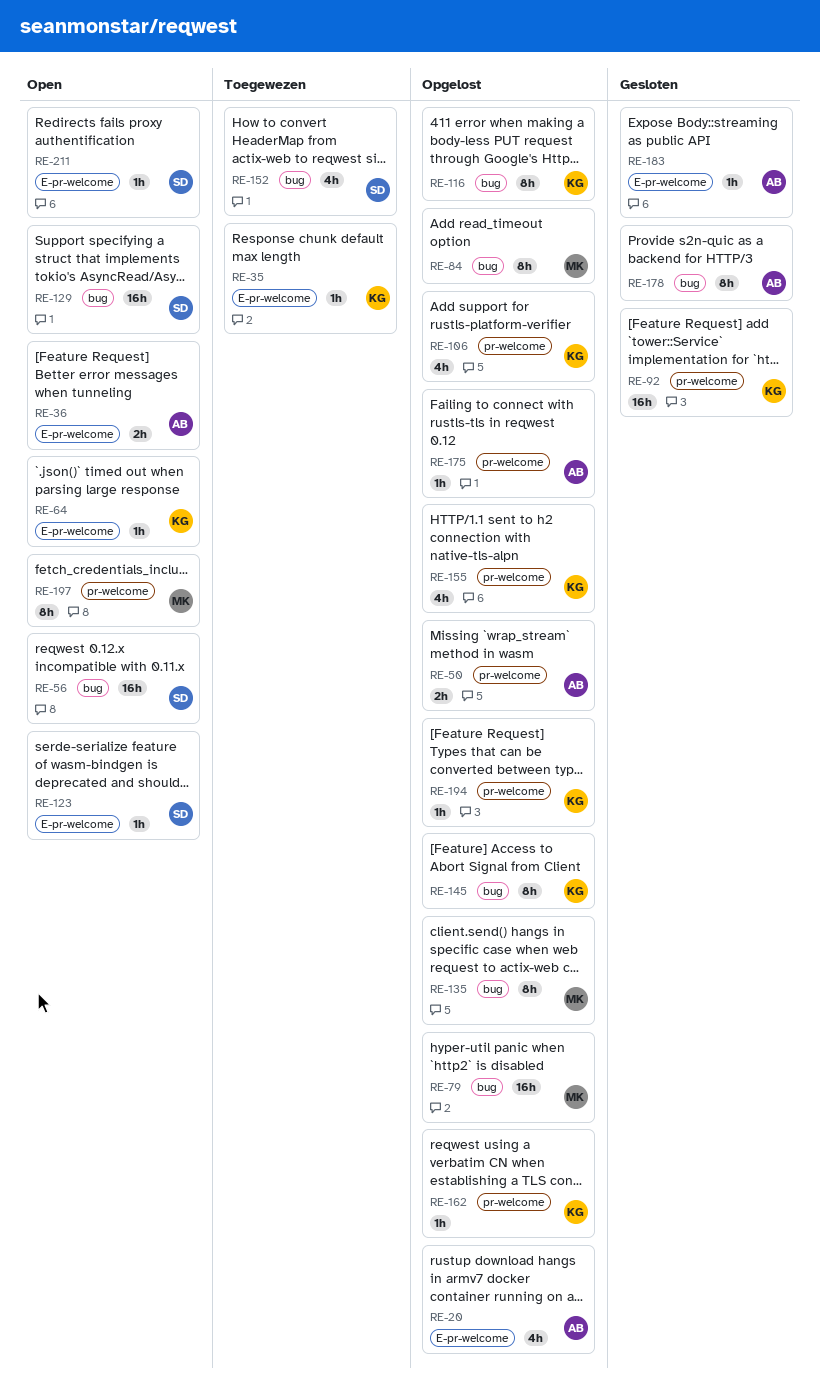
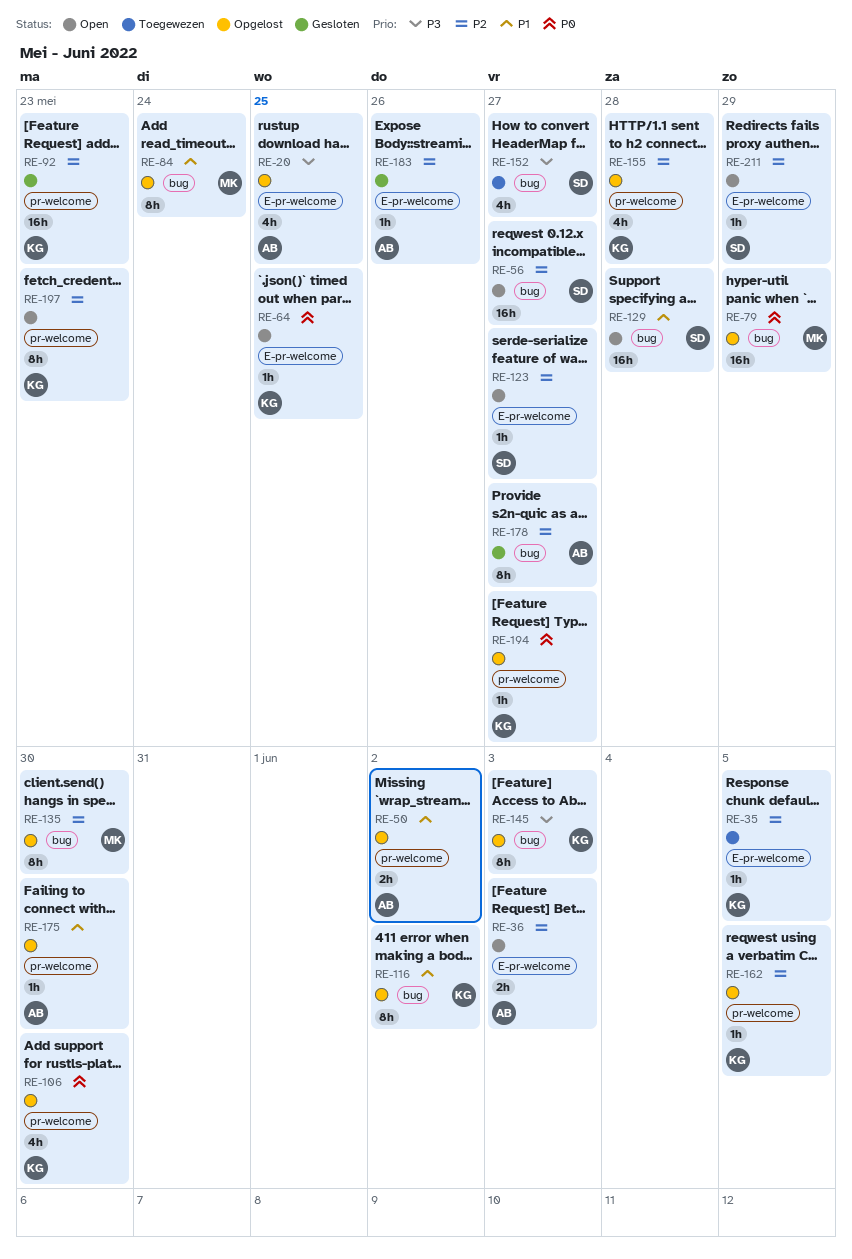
RE-197, owner: MK -> KG

